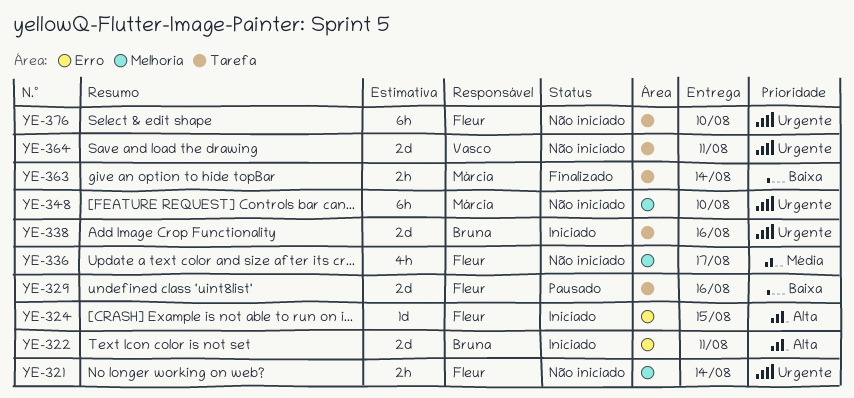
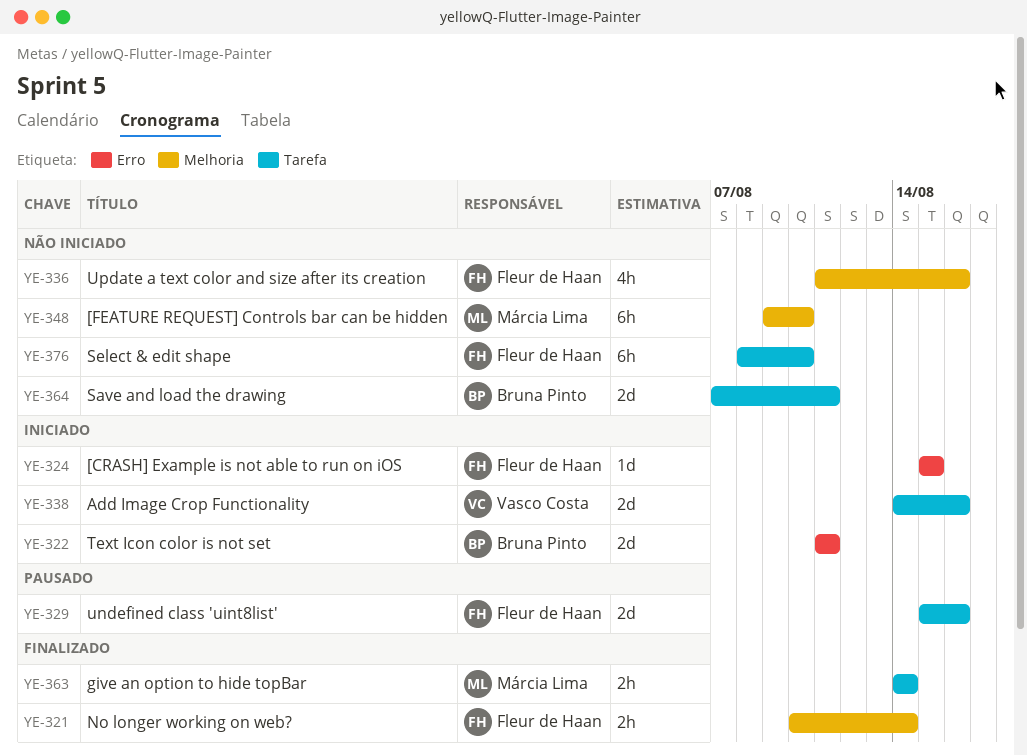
YE-321, status: Não iniciado -> Finalizado
YE-336, due: Aug 17 -> Aug 16
YE-338, owner: Bruna Pinto -> Vasco Costa
YE-364, owner: Vasco Costa -> Bruna Pinto

